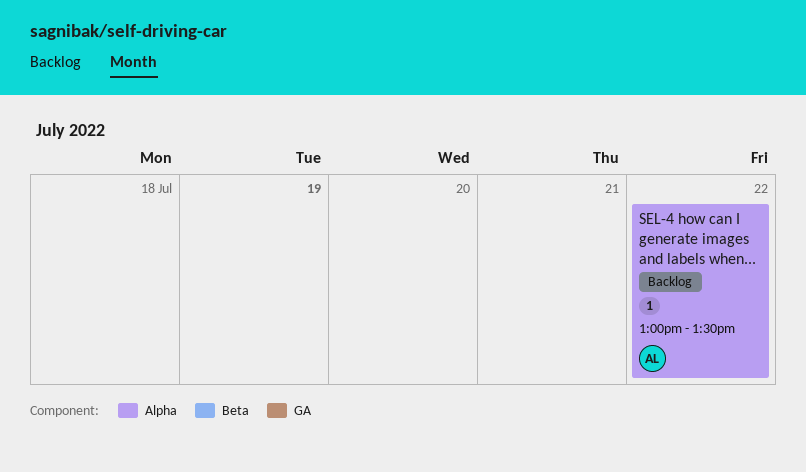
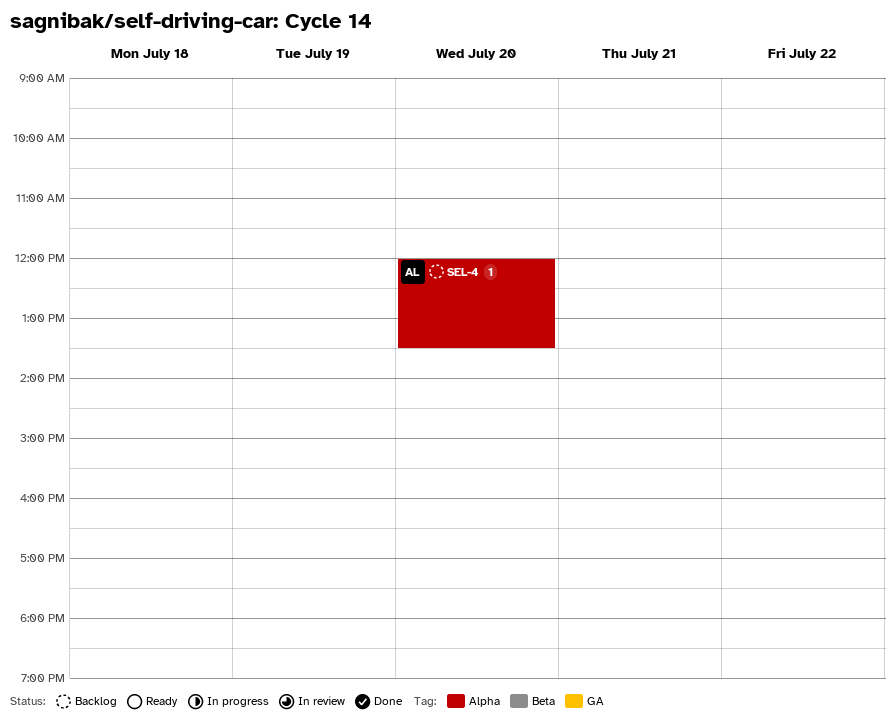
SEL-4, day: Jul 22 -> Jul 20
SEL-4, begins: 13:00 -> 12:00

